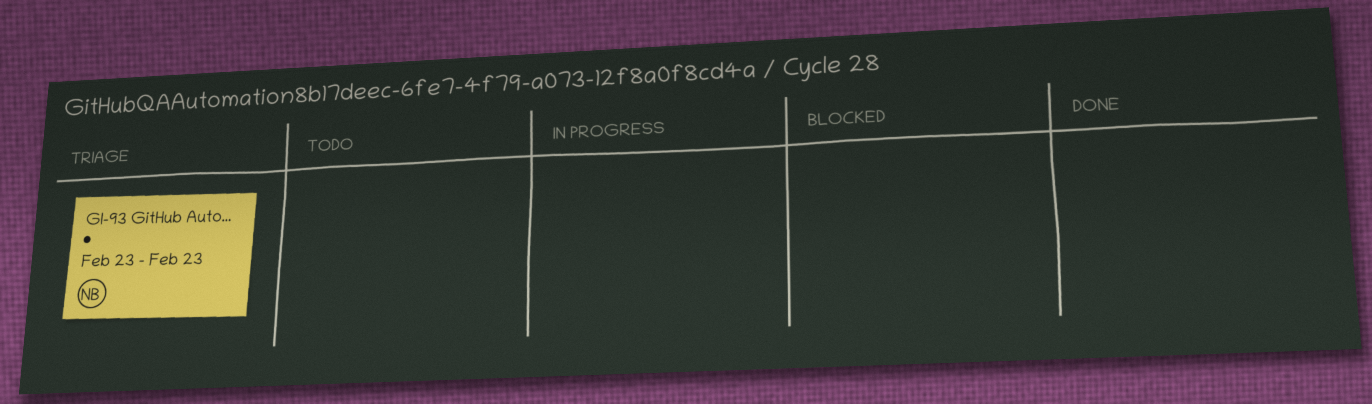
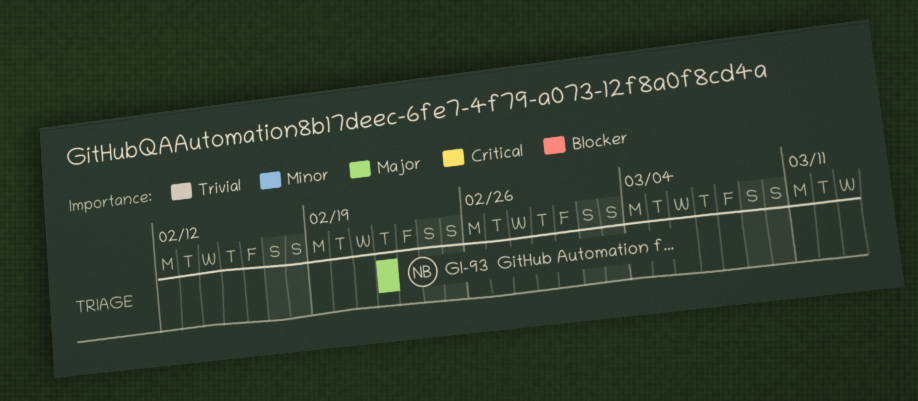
GI-93, start: Feb 23 -> Feb 22
GI-93, due: Feb 23 -> Feb 22

